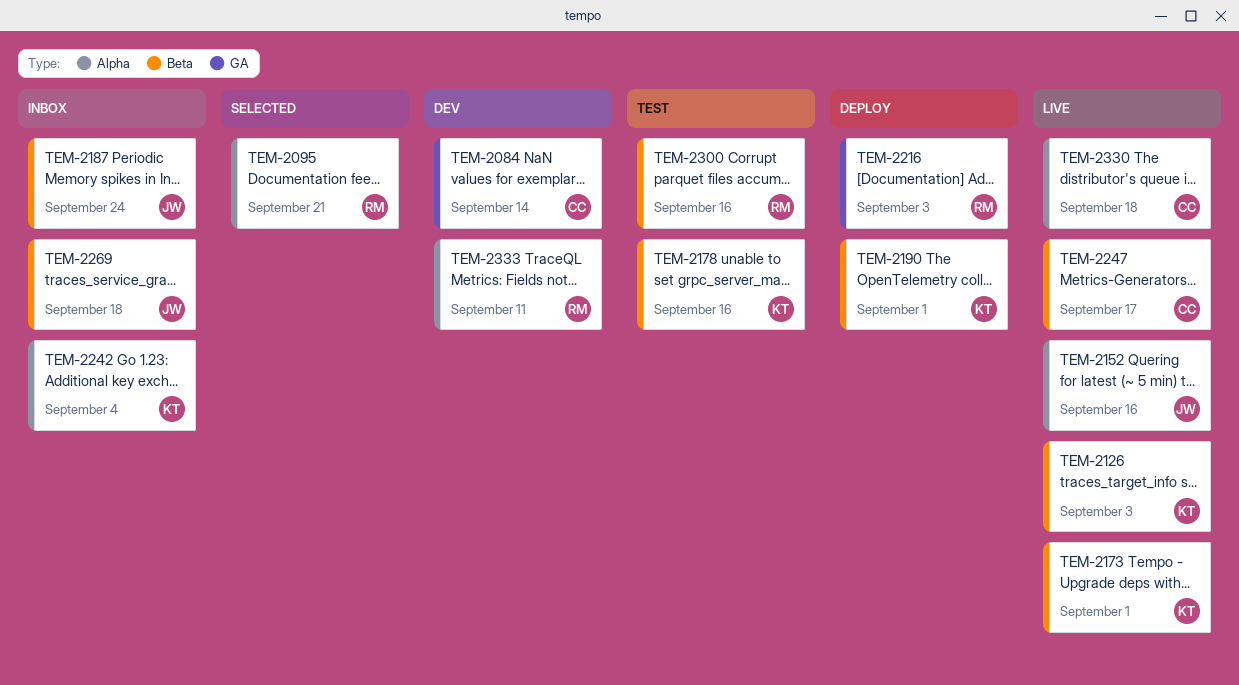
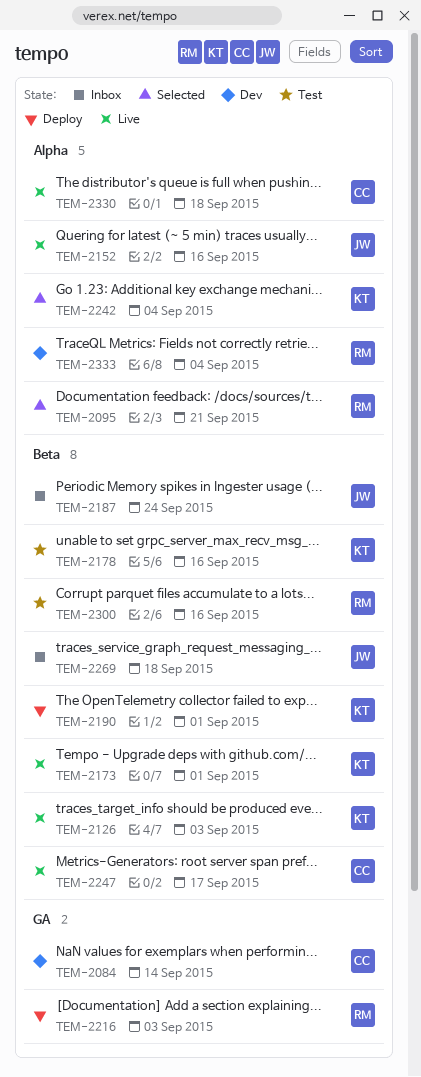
TEM-2242, status: Inbox -> Selected
TEM-2333, due: Sep 11 -> Sep 4

